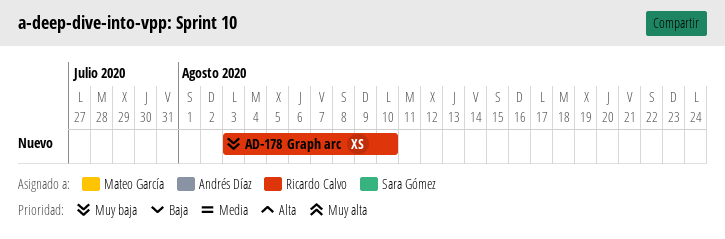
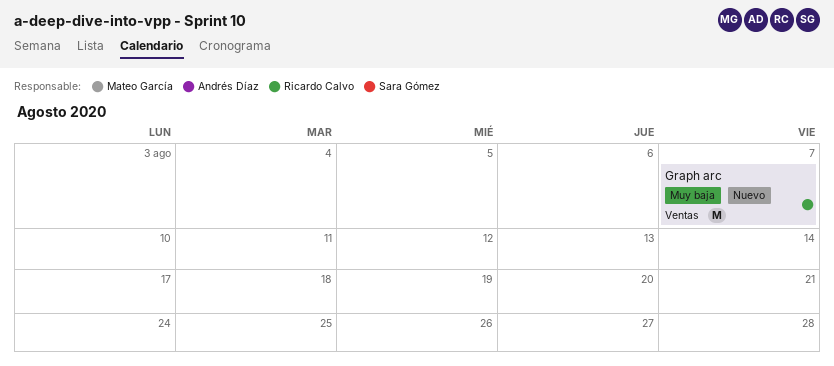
Graph arc, estimate: XS -> M
Graph arc, due: Aug 10 -> Aug 7

